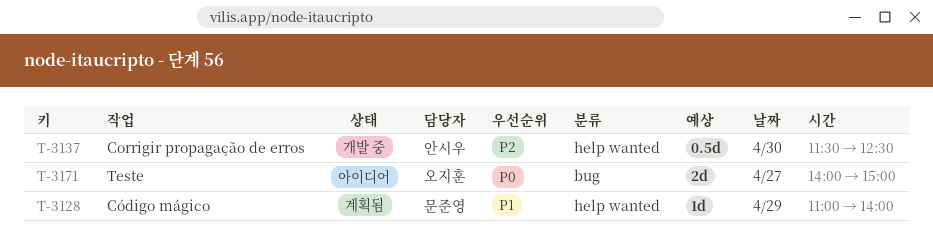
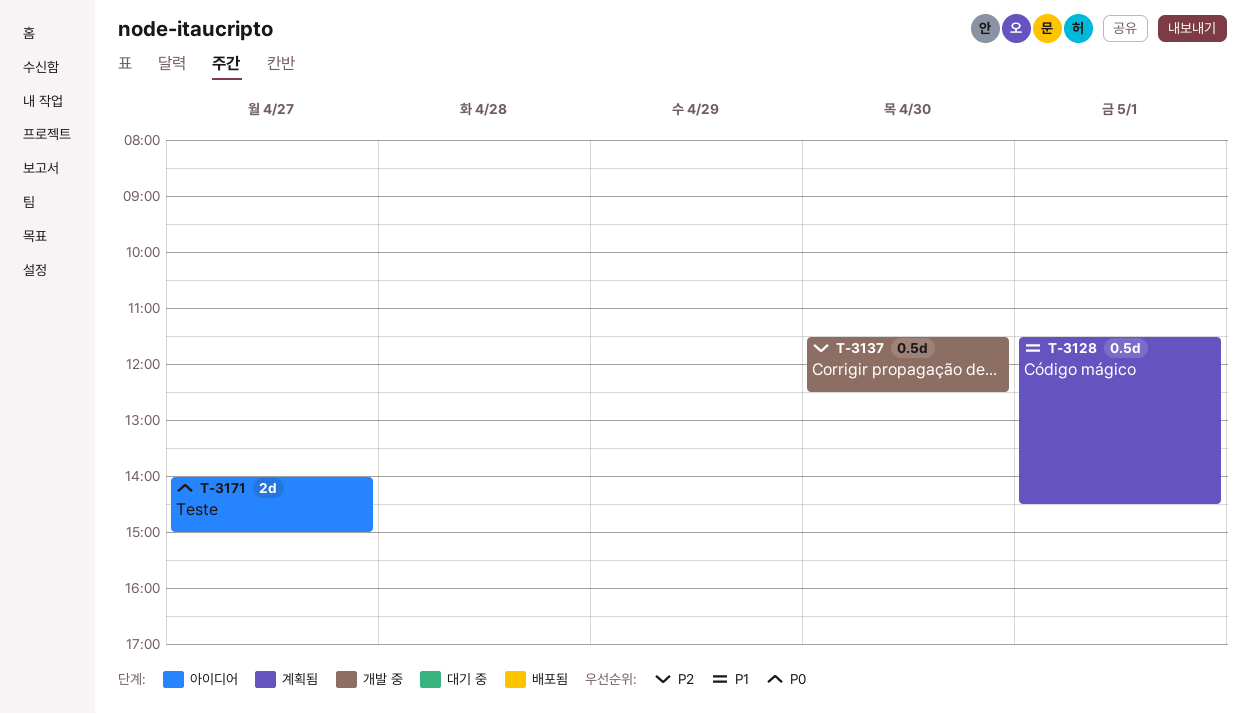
T-3128, estimate: 1d -> 0.5d
T-3128, day: Apr 29 -> May 1
T-3128, begins: 11:00 -> 11:30
T-3128, ends: 14:00 -> 14:30

